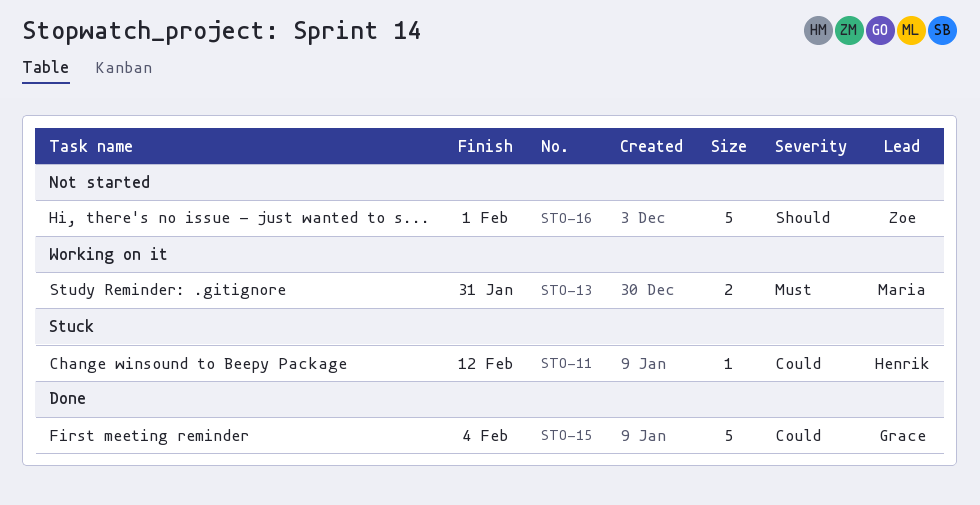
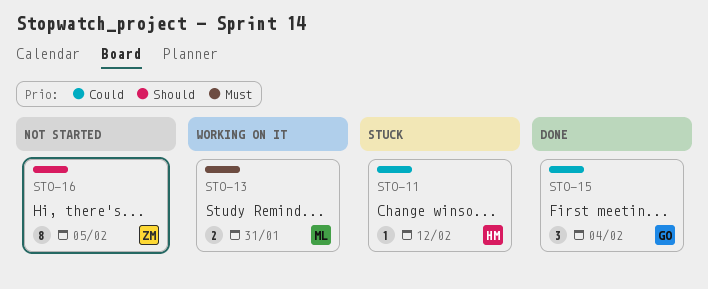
STO-15, estimate: 5 -> 3
STO-16, estimate: 5 -> 8
STO-16, due: Feb 1 -> Feb 5

